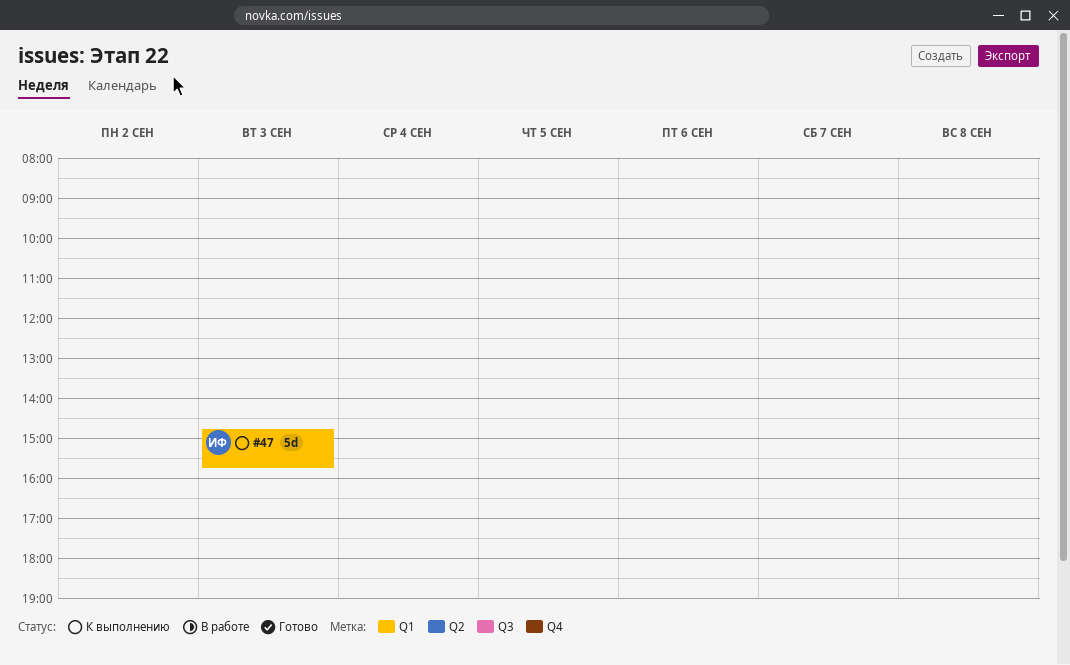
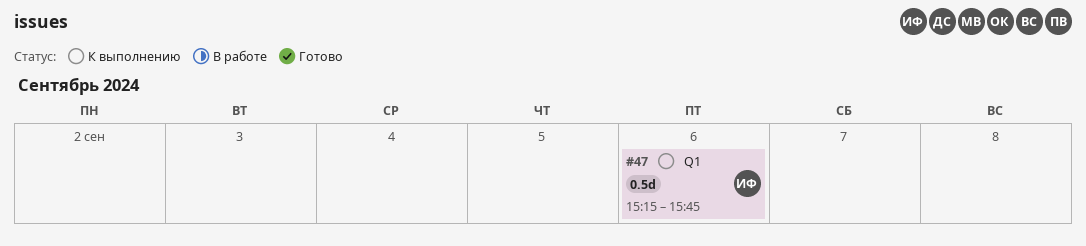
#47, estimate: 5d -> 0.5d
#47, day: Sep 3 -> Sep 6
#47, begins: 14:45 -> 15:15

